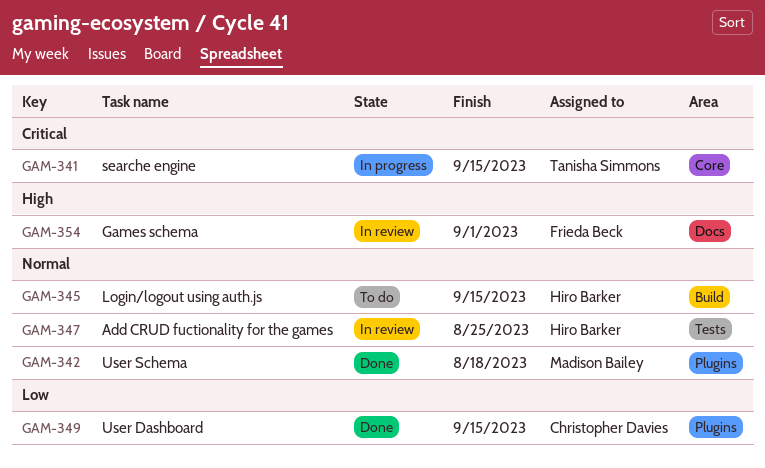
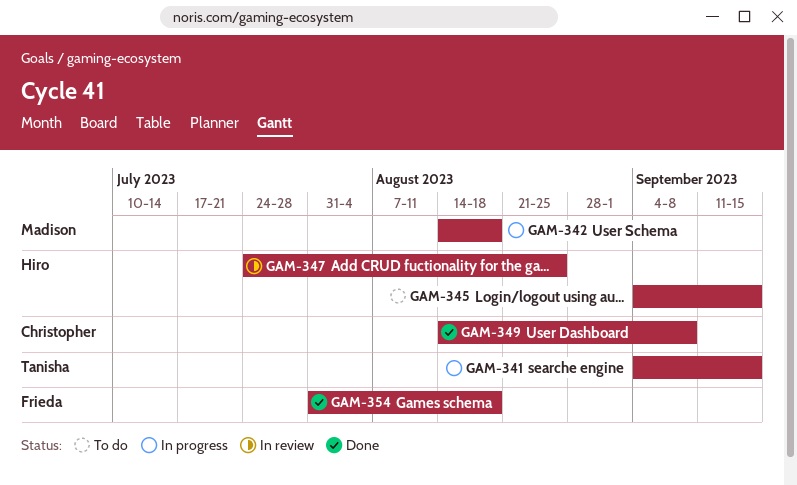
GAM-342, status: Done -> In progress
GAM-349, due: Sep 15 -> Sep 8
GAM-354, status: In review -> Done
GAM-354, due: Sep 1 -> Aug 18

